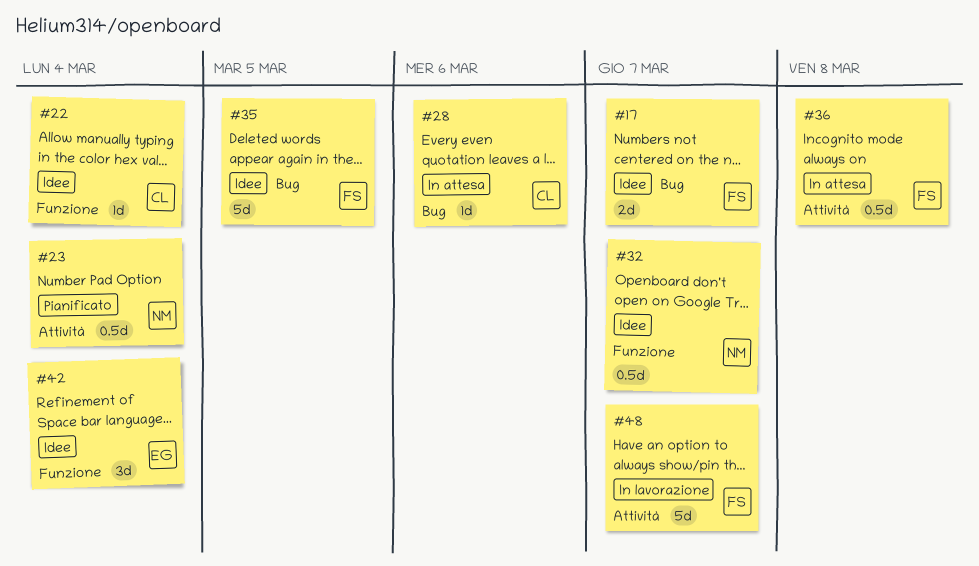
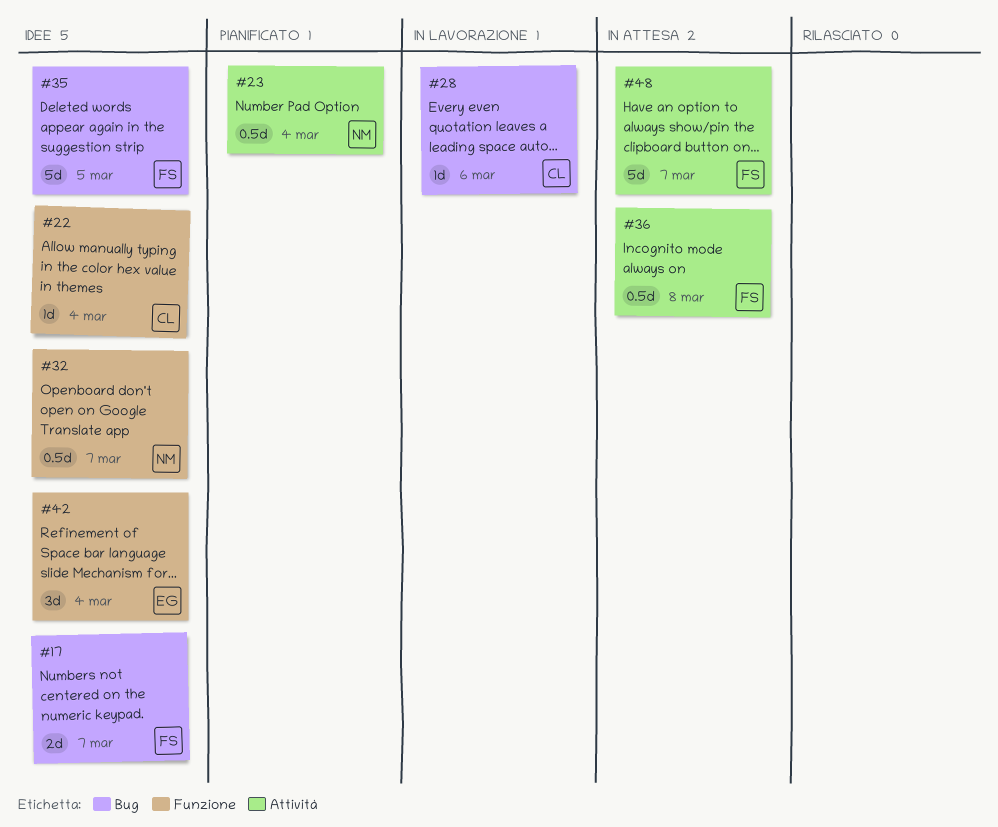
#28, status: In attesa -> In lavorazione
#48, status: In lavorazione -> In attesa

